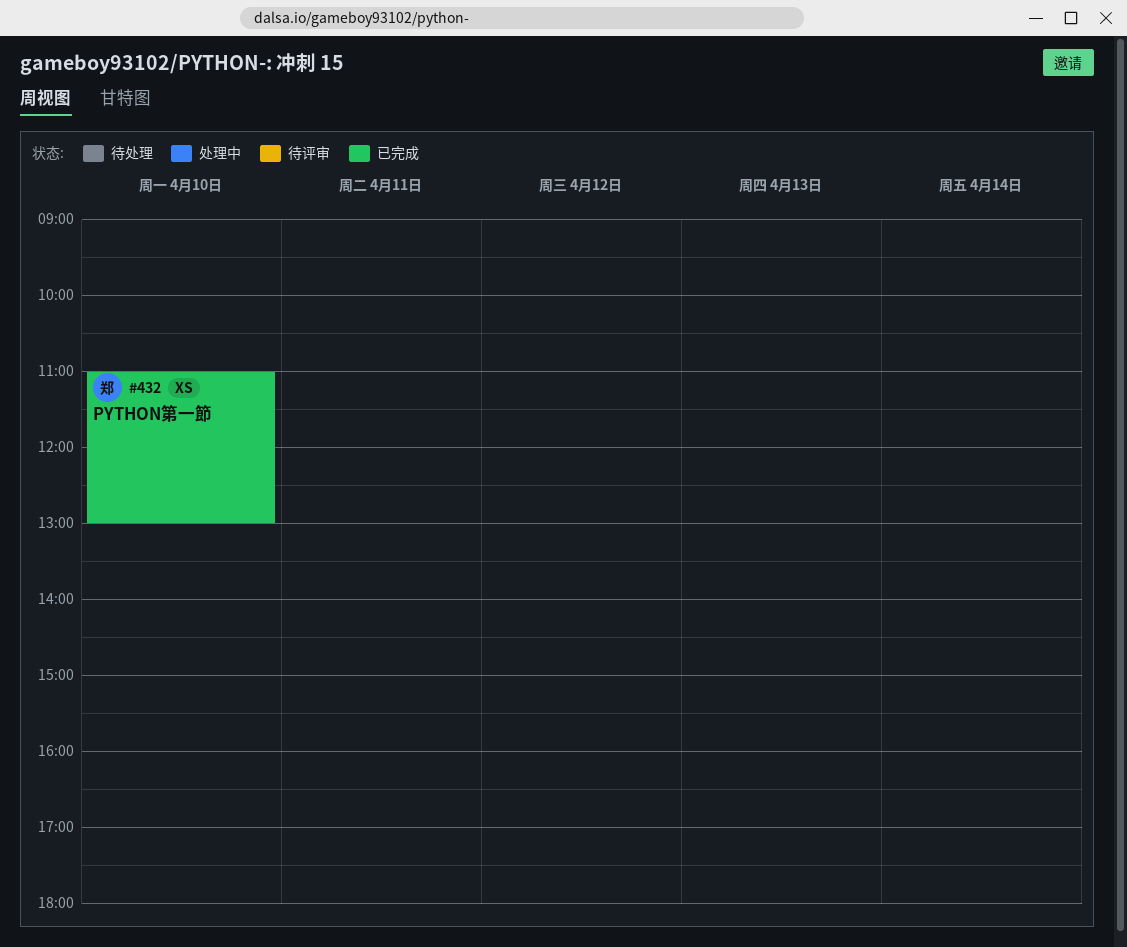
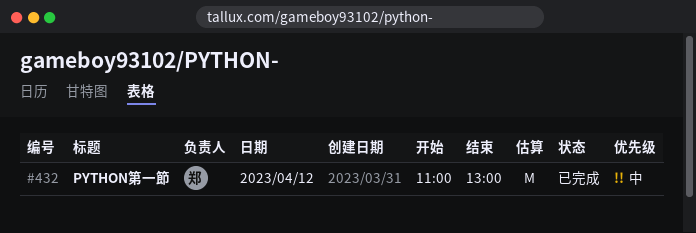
#432, estimate: XS -> M
#432, day: Apr 10 -> Apr 12

